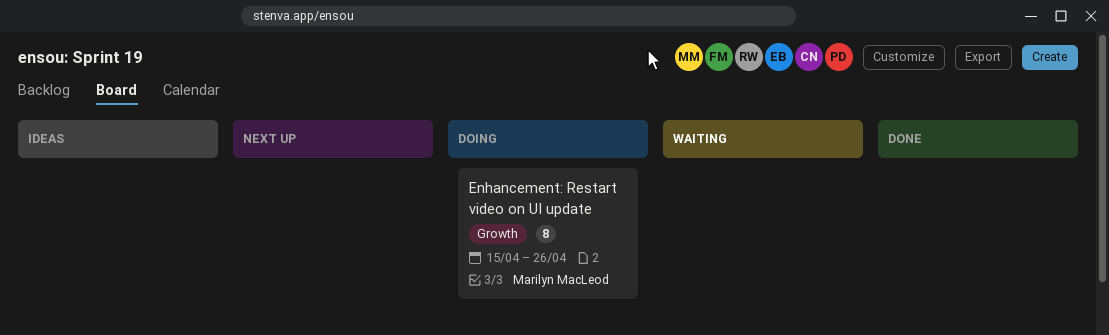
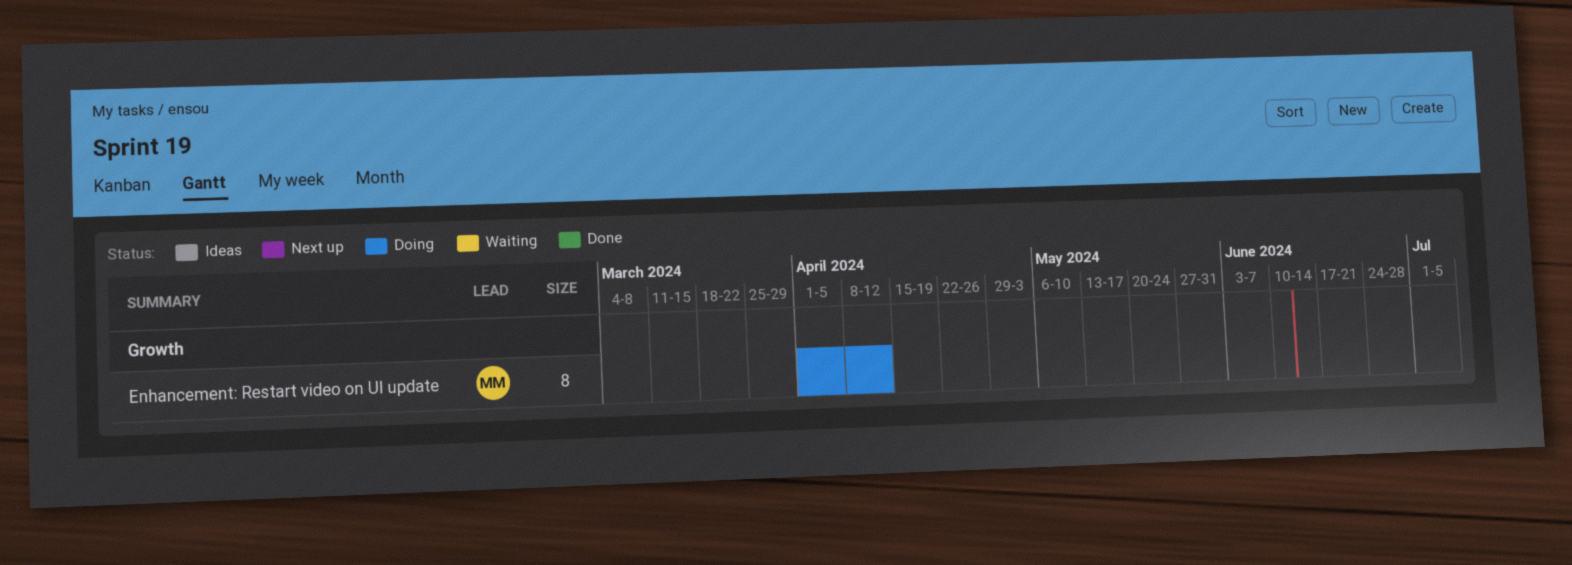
Enhancement: Restart video on UI update, start: Apr 15 -> Apr 1
Enhancement: Restart video on UI update, due: Apr 26 -> Apr 12

